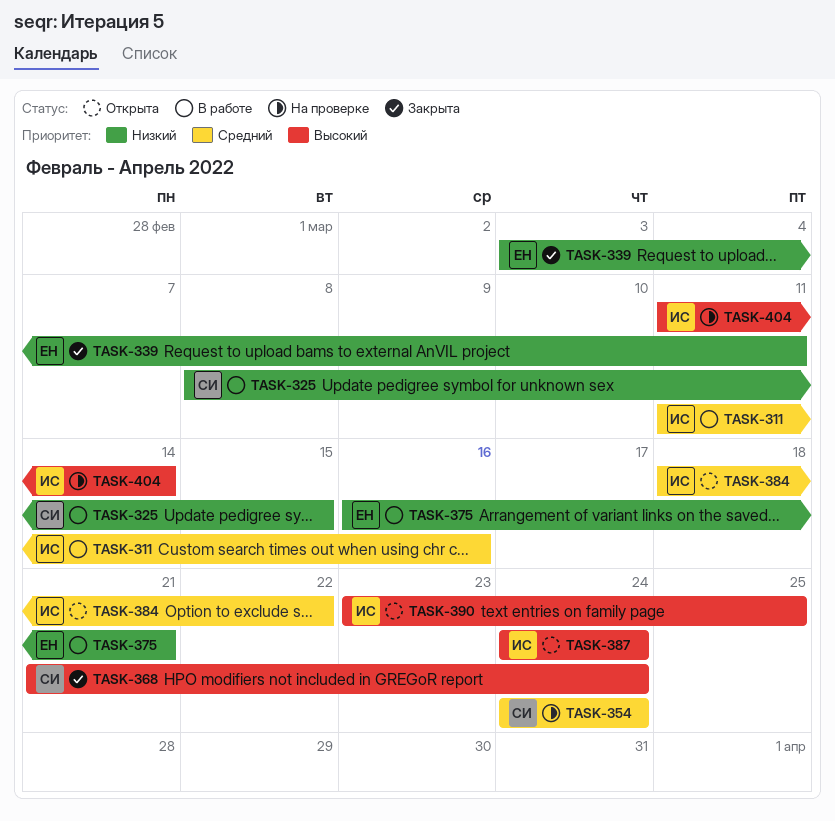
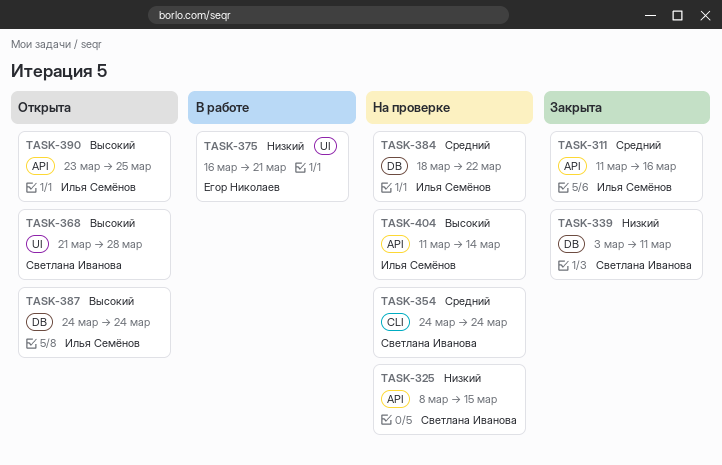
TASK-311, status: В работе -> Закрыта
TASK-325, status: В работе -> На проверке
TASK-339, owner: Егор Николаев -> Светлана Иванова
TASK-368, status: Закрыта -> Открыта
TASK-368, due: Mar 24 -> Mar 28
TASK-384, status: Открыта -> На проверке

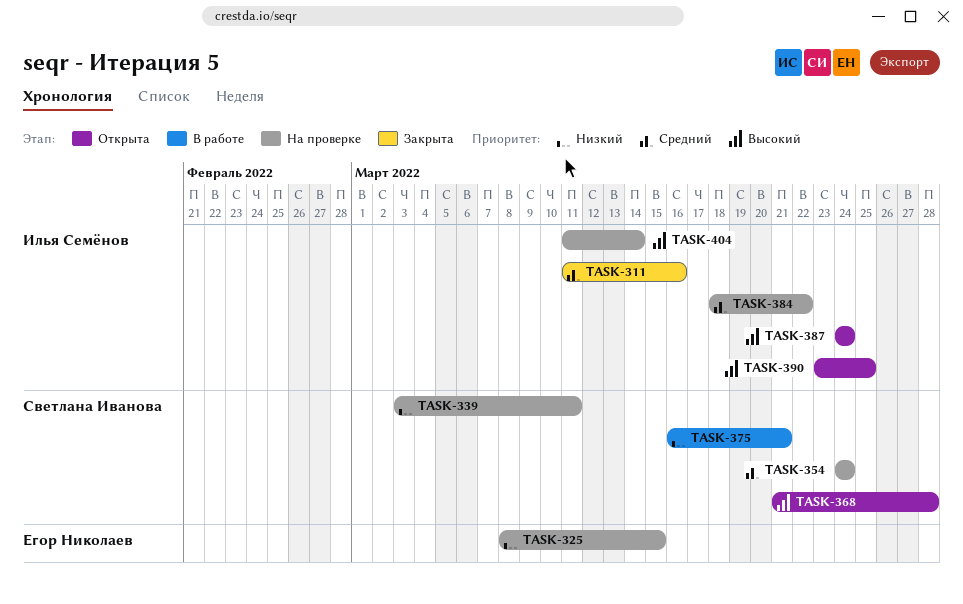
TASK-325, owner: Светлана Иванова -> Егор Николаев
TASK-339, status: Закрыта -> На проверке
TASK-375, owner: Егор Николаев -> Светлана Иванова

